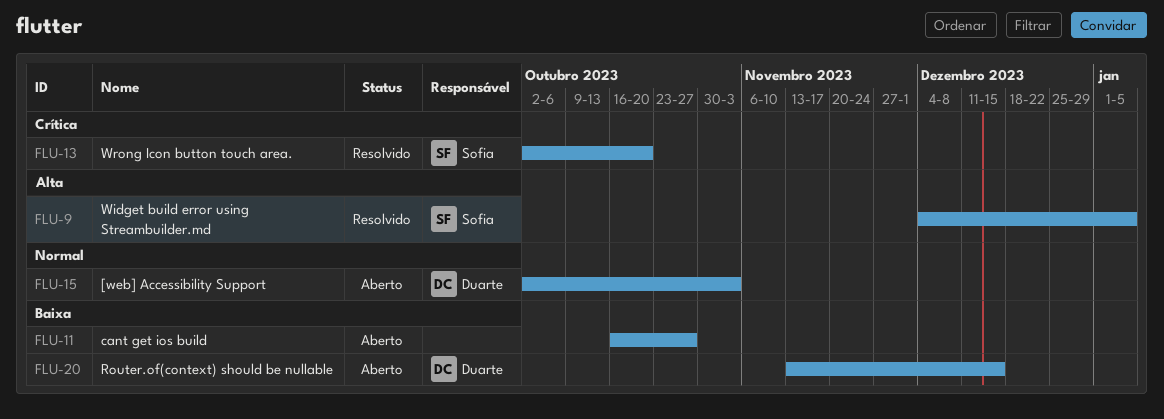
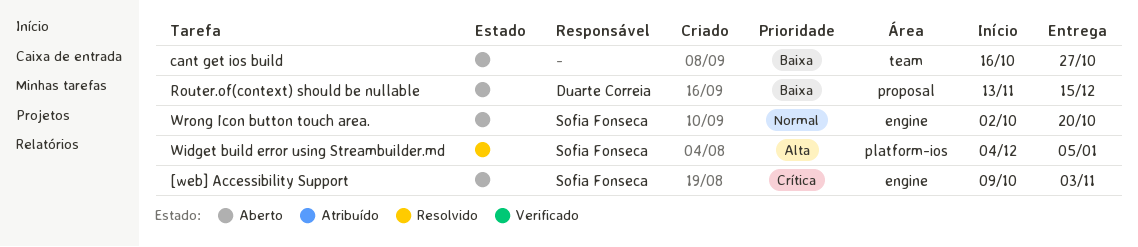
[web] Accessibility Support, owner: Duarte Correia -> Sofia Fonseca
[web] Accessibility Support, priority: Normal -> Crítica
[web] Accessibility Support, start: Oct 2 -> Oct 9
Wrong Icon button touch area., status: Resolvido -> Aberto
Wrong Icon button touch area., priority: Crítica -> Normal

